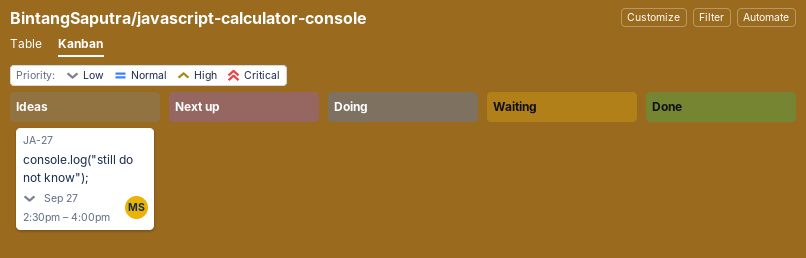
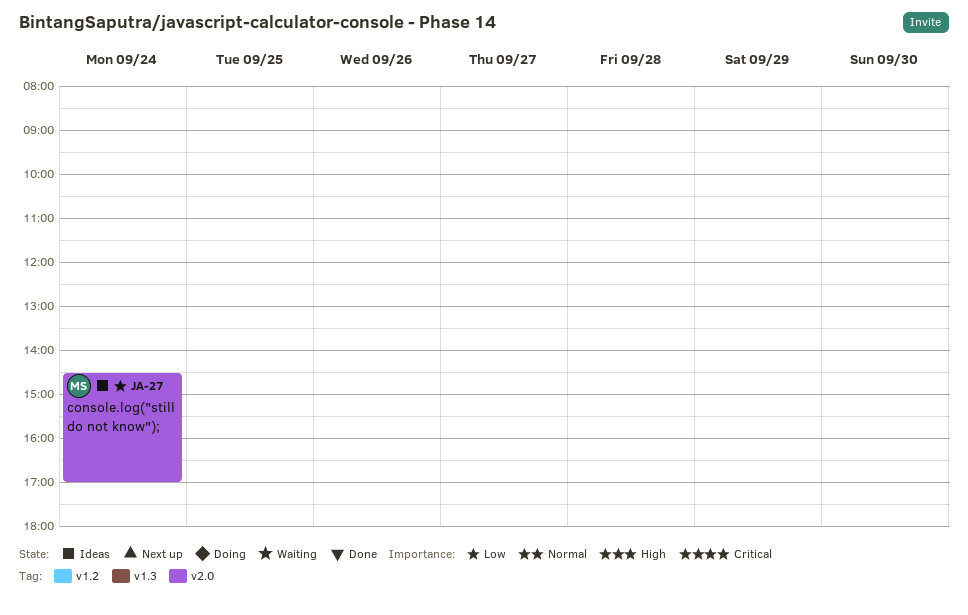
JA-27, day: Sep 27 -> Sep 24
JA-27, ends: 16:00 -> 17:00

